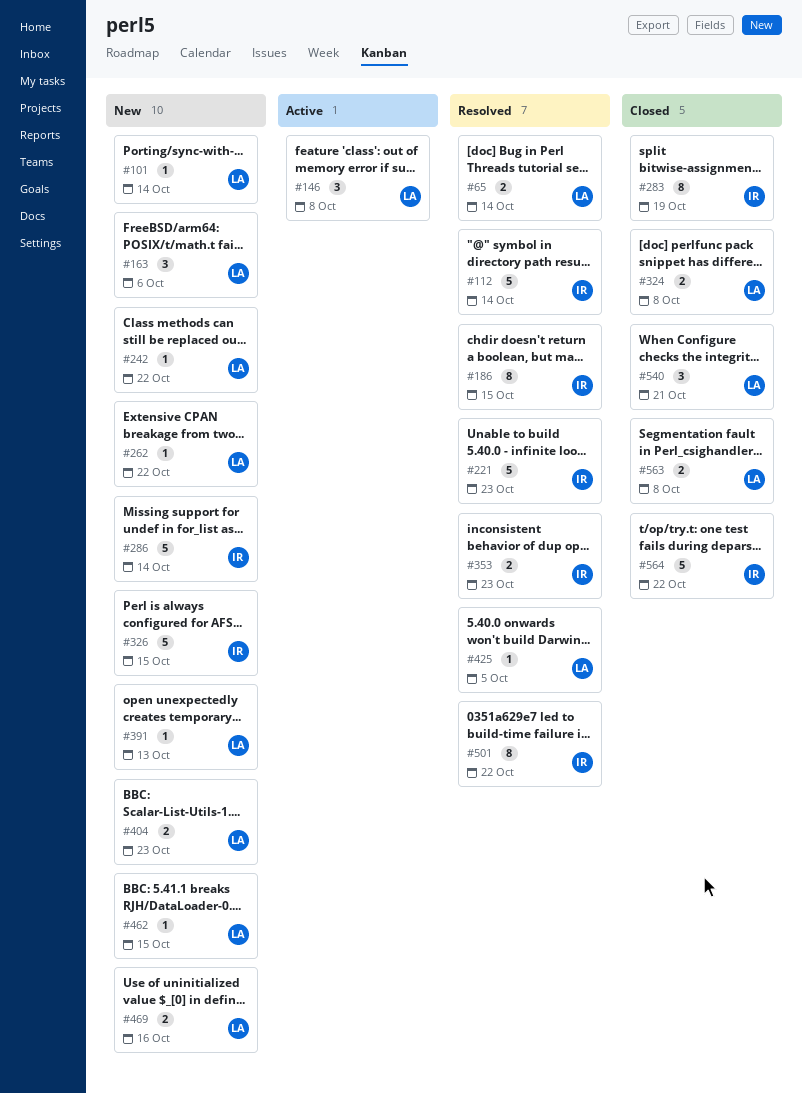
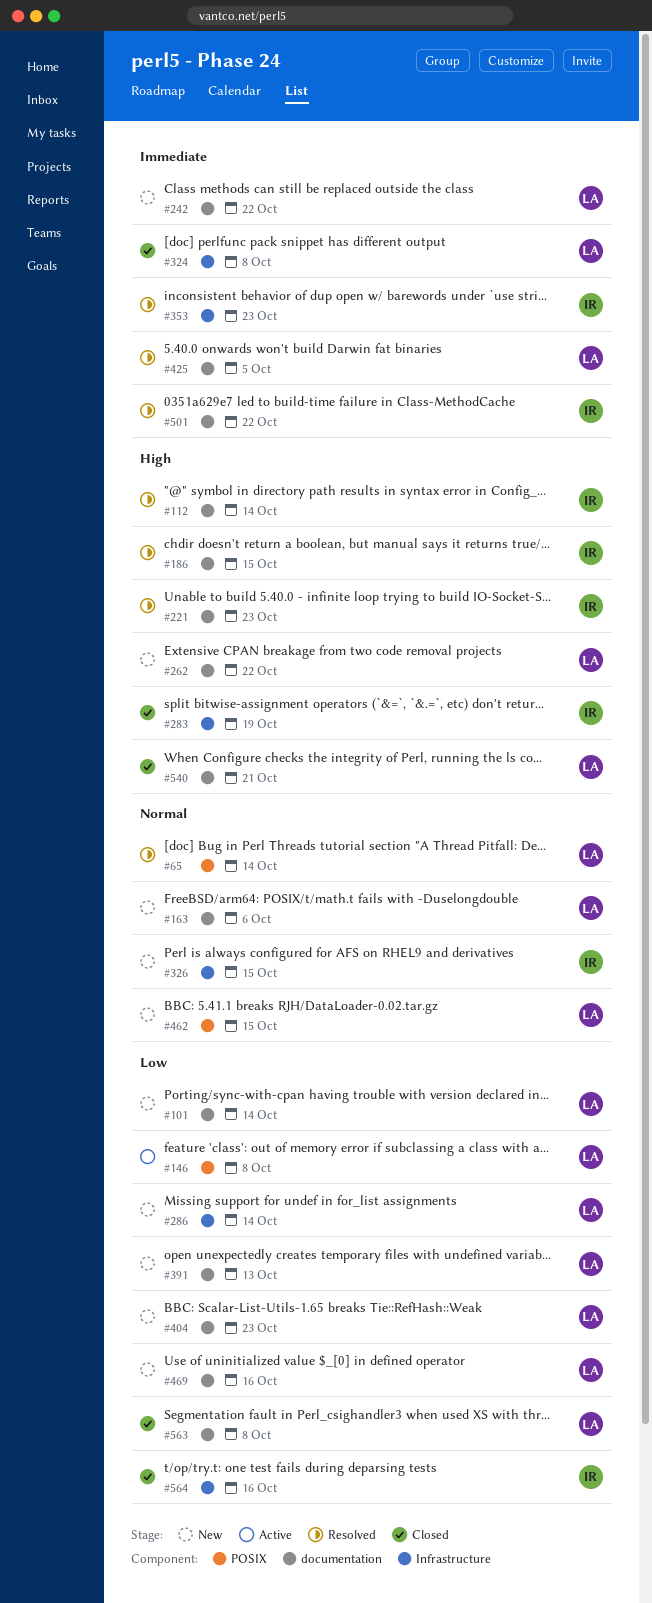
#286, owner: IR -> LA
#564, due: Oct 22 -> Oct 16

